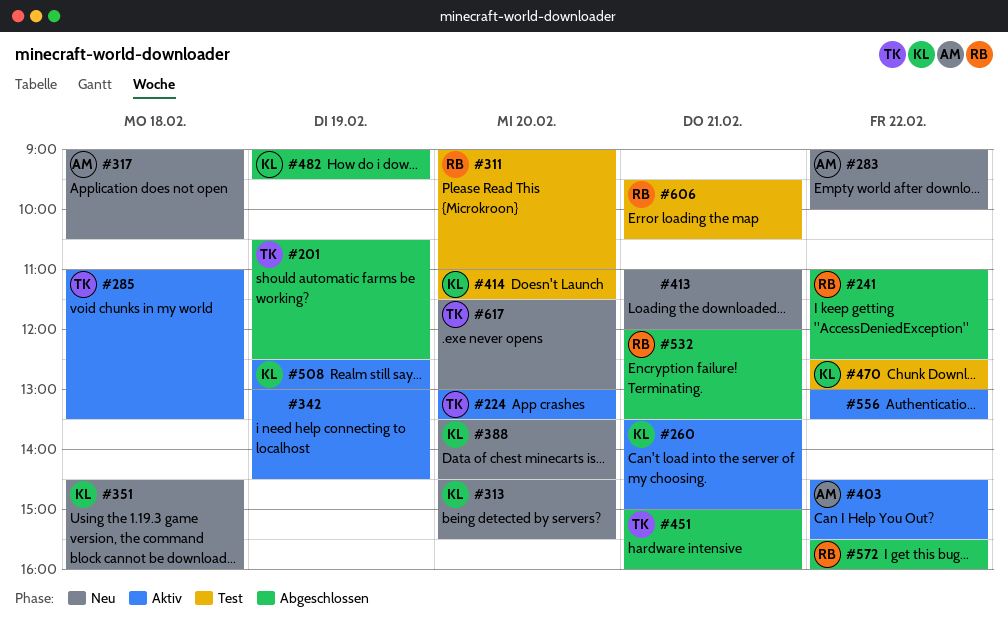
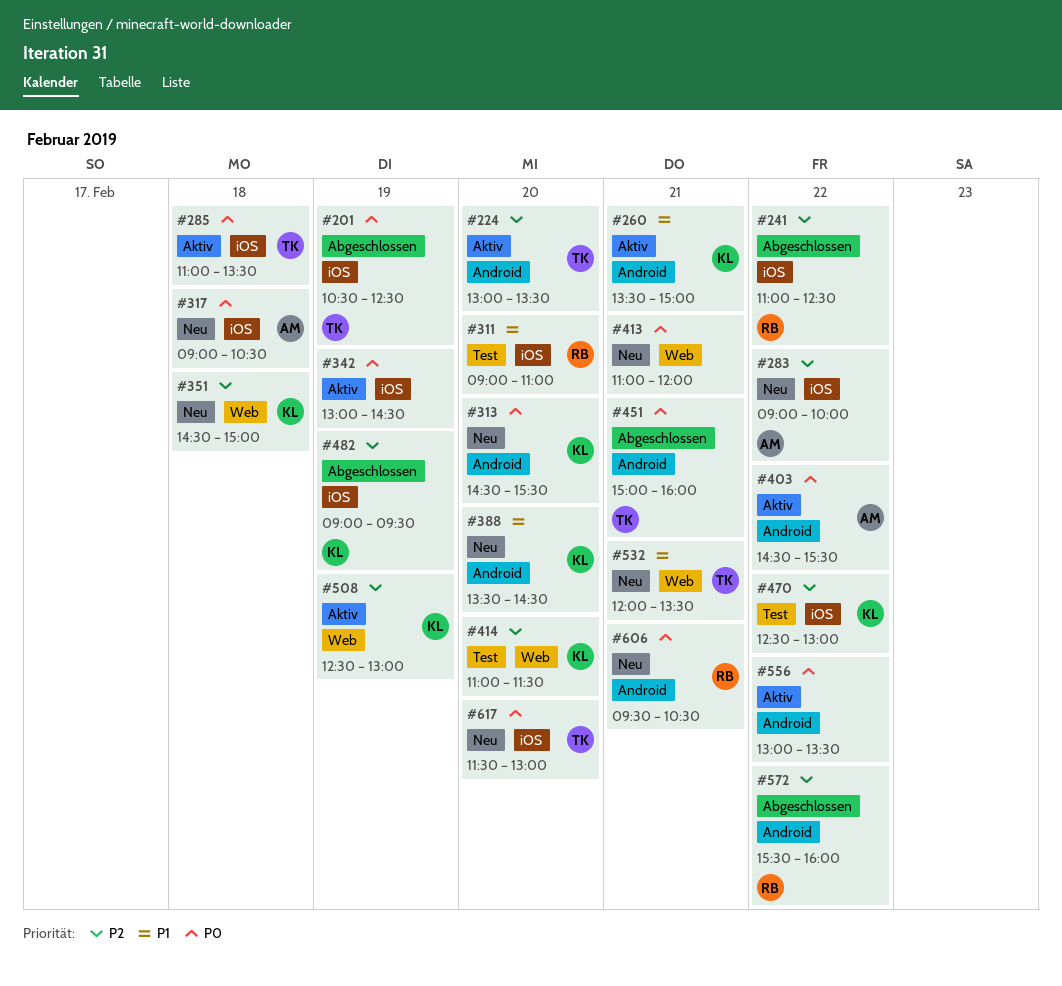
#351, ends: 16:00 -> 15:00
#532, status: Abgeschlossen -> Neu
#532, owner: RB -> TK
#606, status: Test -> Neu

